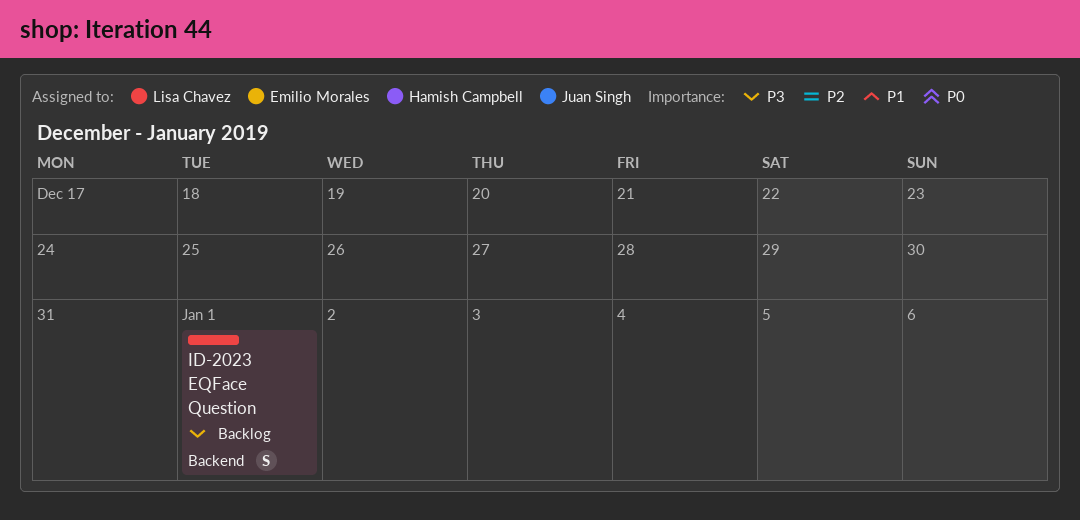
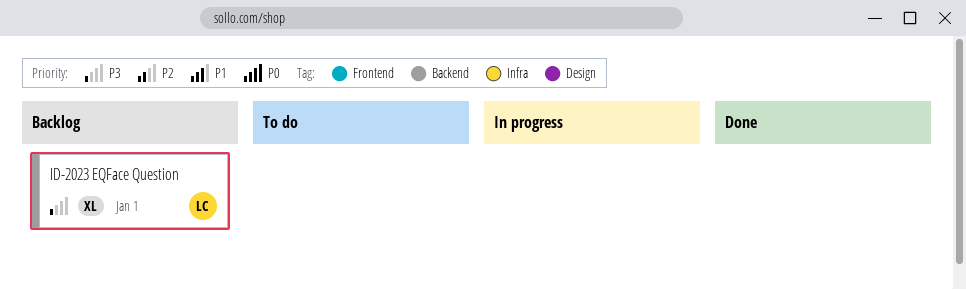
ID-2023, estimate: S -> XL

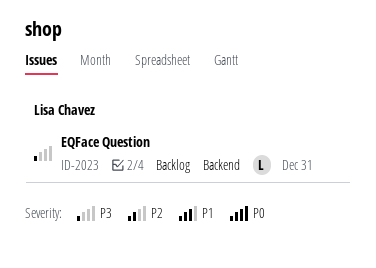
ID-2023, estimate: XL -> L
ID-2023, due: Jan 1 -> Dec 31

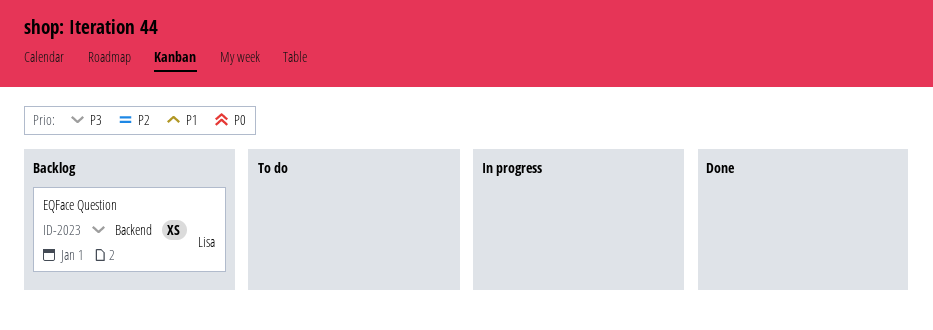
ID-2023, estimate: L -> XS
ID-2023, due: Dec 31 -> Jan 1

